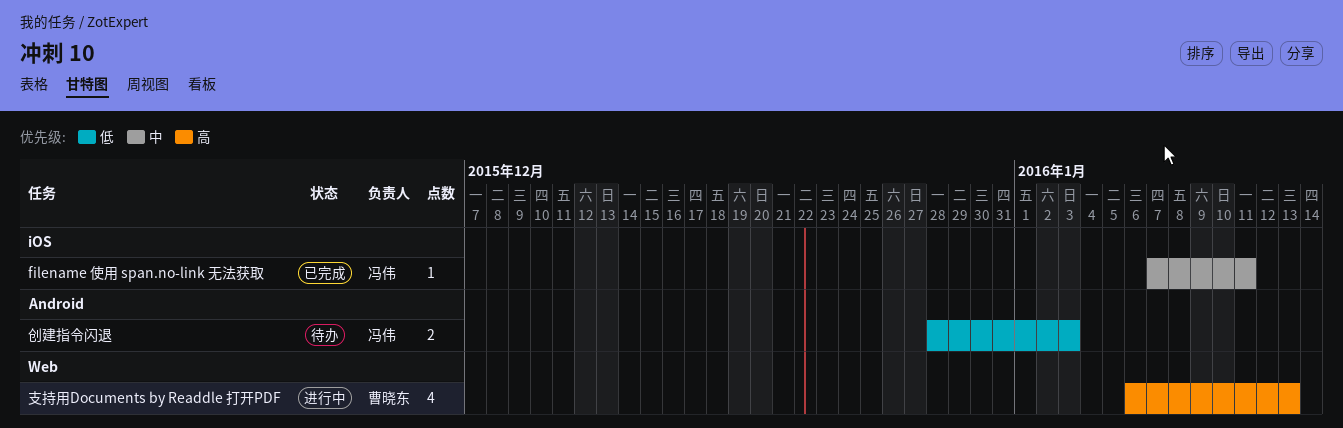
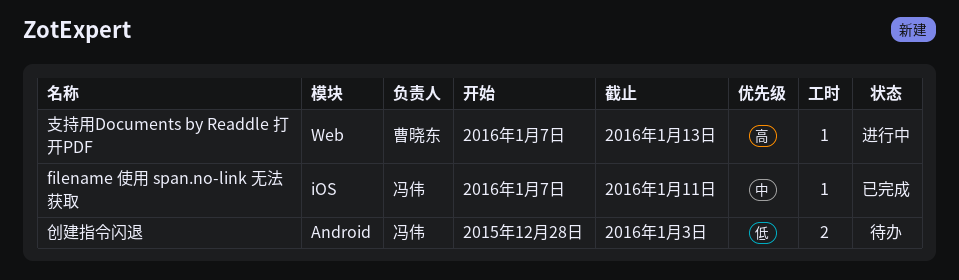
支持用Documents by Readdle 打开PDF, estimate: 4 -> 1
支持用Documents by Readdle 打开PDF, start: Jan 6 -> Jan 7

